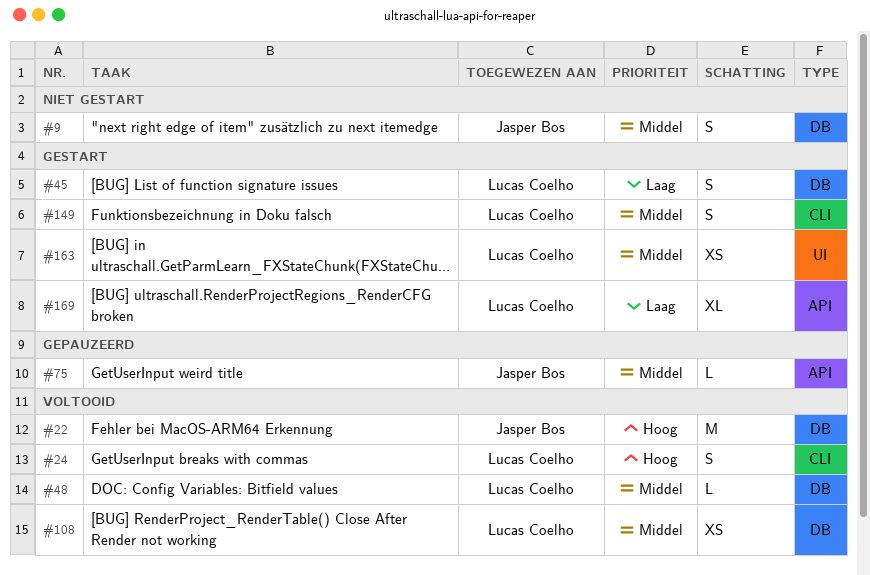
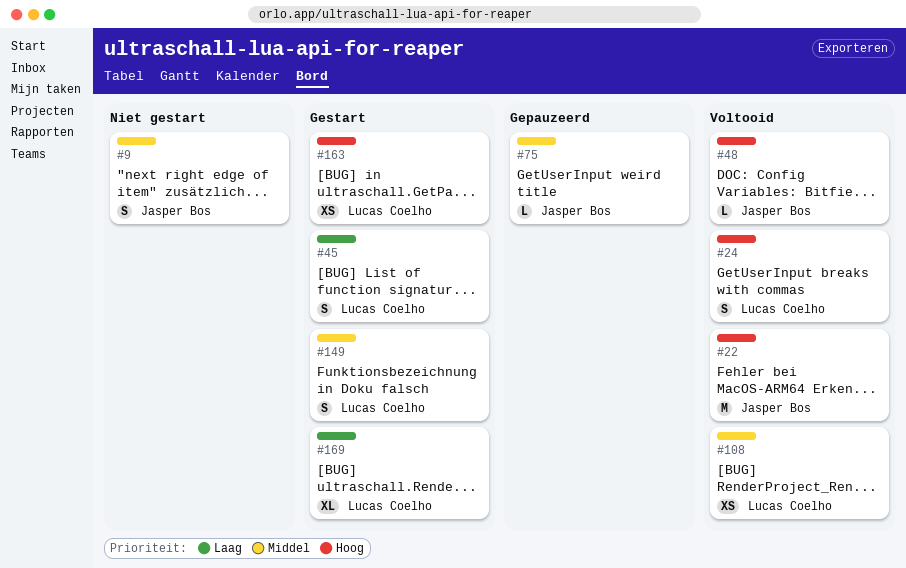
#48, owner: Lucas Coelho -> Jasper Bos
#48, priority: Middel -> Hoog
#163, priority: Middel -> Hoog

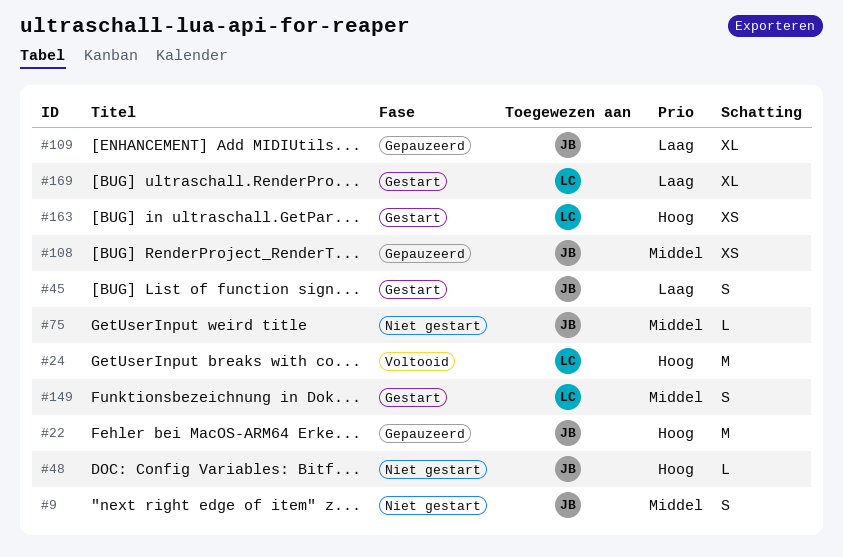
#22, status: Voltooid -> Gepauzeerd
#24, estimate: S -> M
#45, owner: Lucas Coelho -> Jasper Bos
#48, status: Voltooid -> Niet gestart
#75, status: Gepauzeerd -> Niet gestart
#108, status: Voltooid -> Gepauzeerd
#108, owner: Lucas Coelho -> Jasper Bos
#109: none -> present

